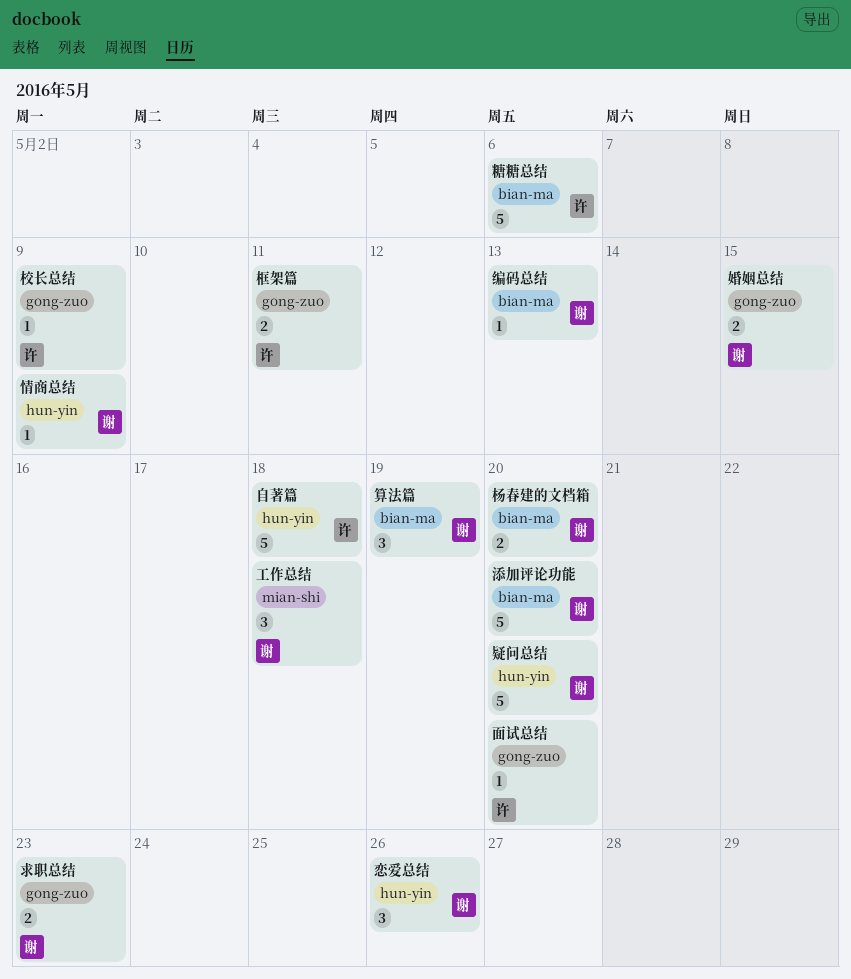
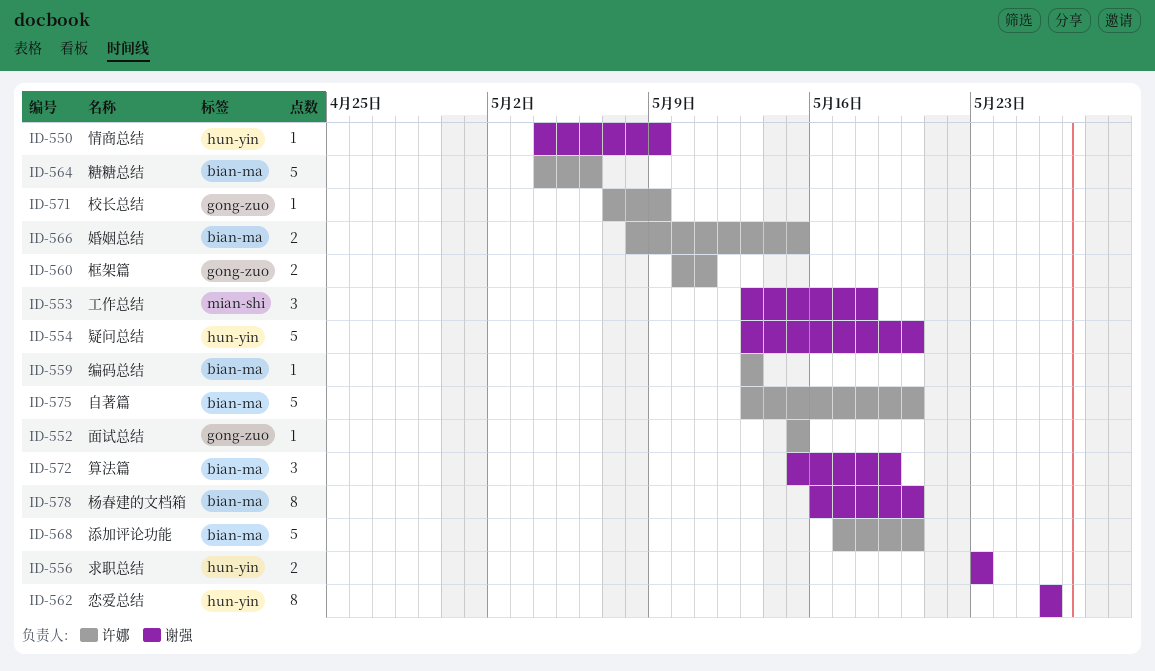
婚姻总结, owner: 谢强 -> 许娜
婚姻总结, label: gong-zuo -> bian-ma
恋爱总结, estimate: 3 -> 8
杨春建的文档箱, estimate: 2 -> 8
求职总结, label: gong-zuo -> hun-yin
添加评论功能, owner: 谢强 -> 许娜
编码总结, owner: 谢强 -> 许娜
自著篇, label: hun-yin -> bian-ma
自著篇, due: May 18 -> May 20
面试总结, due: May 20 -> May 15

